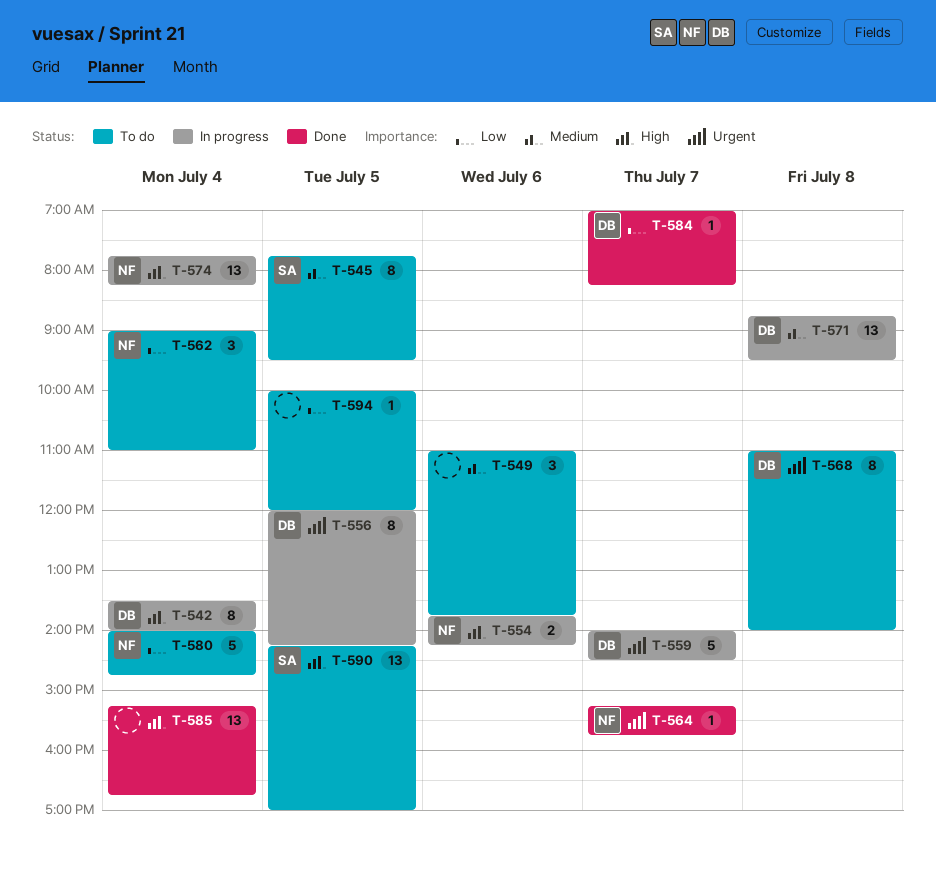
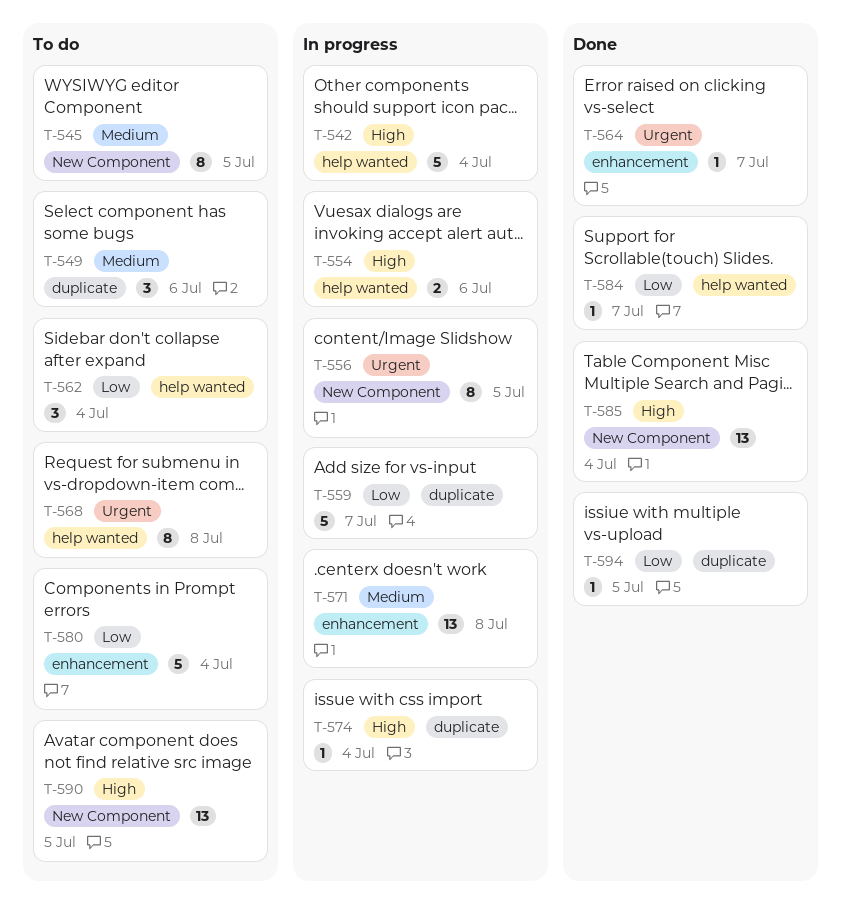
T-542, estimate: 8 -> 5
T-559, priority: Urgent -> Low
T-574, estimate: 13 -> 1
T-594, status: To do -> Done

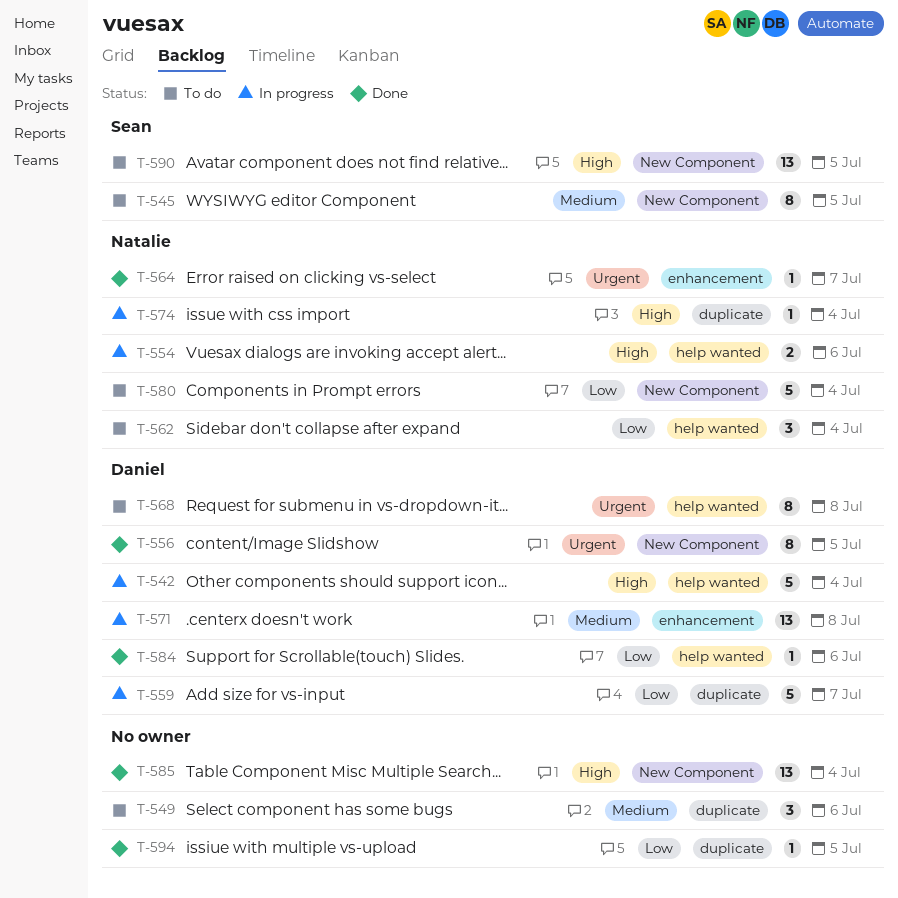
T-556, status: In progress -> Done
T-580, label: enhancement -> New Component
T-584, day: Jul 7 -> Jul 6

